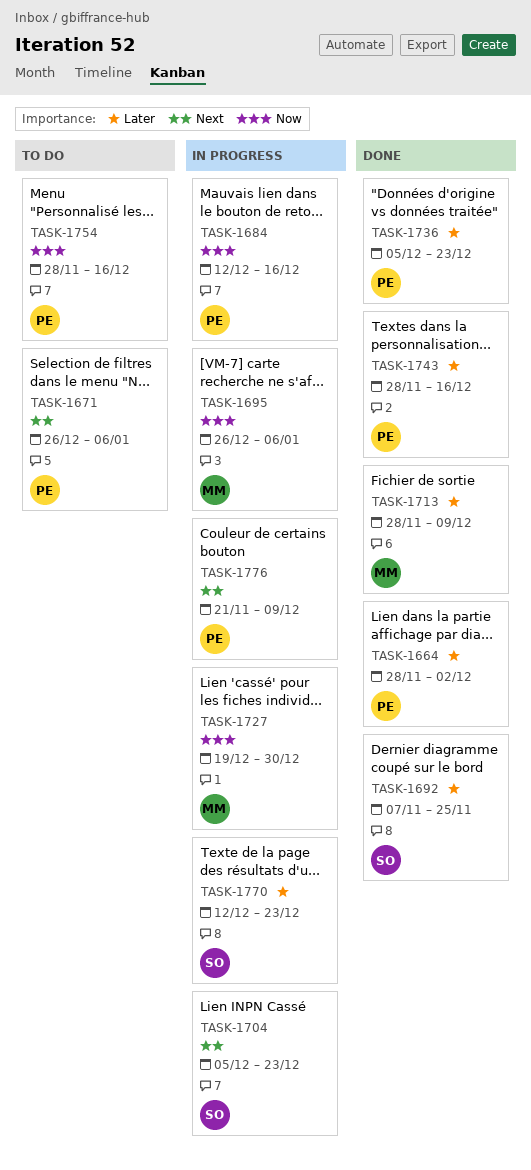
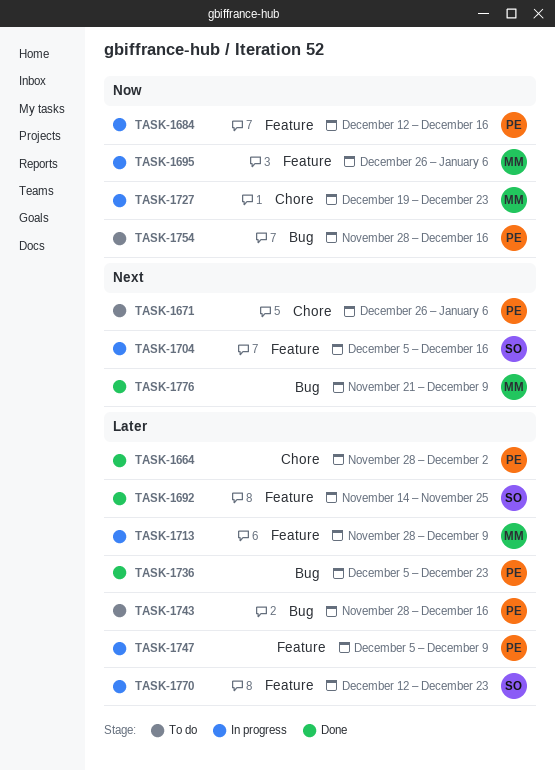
TASK-1692, start: Nov 7 -> Nov 14
TASK-1704, due: Dec 23 -> Dec 16
TASK-1713, status: Done -> In progress
TASK-1727, due: Dec 30 -> Dec 23
TASK-1743, status: Done -> To do
TASK-1747: none -> present
TASK-1776, status: In progress -> Done
TASK-1776, owner: PE -> MM

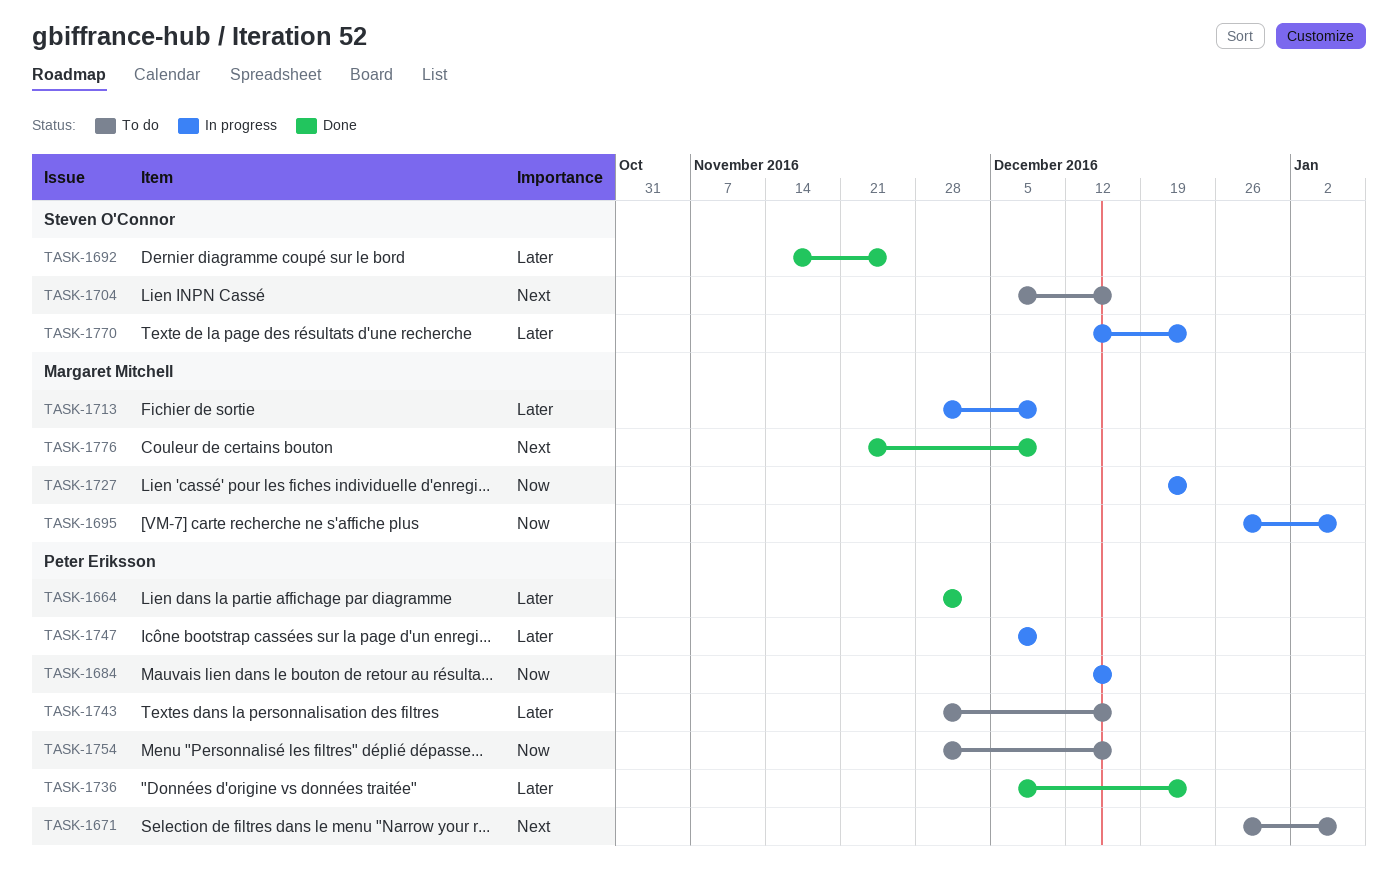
TASK-1704, status: In progress -> To do

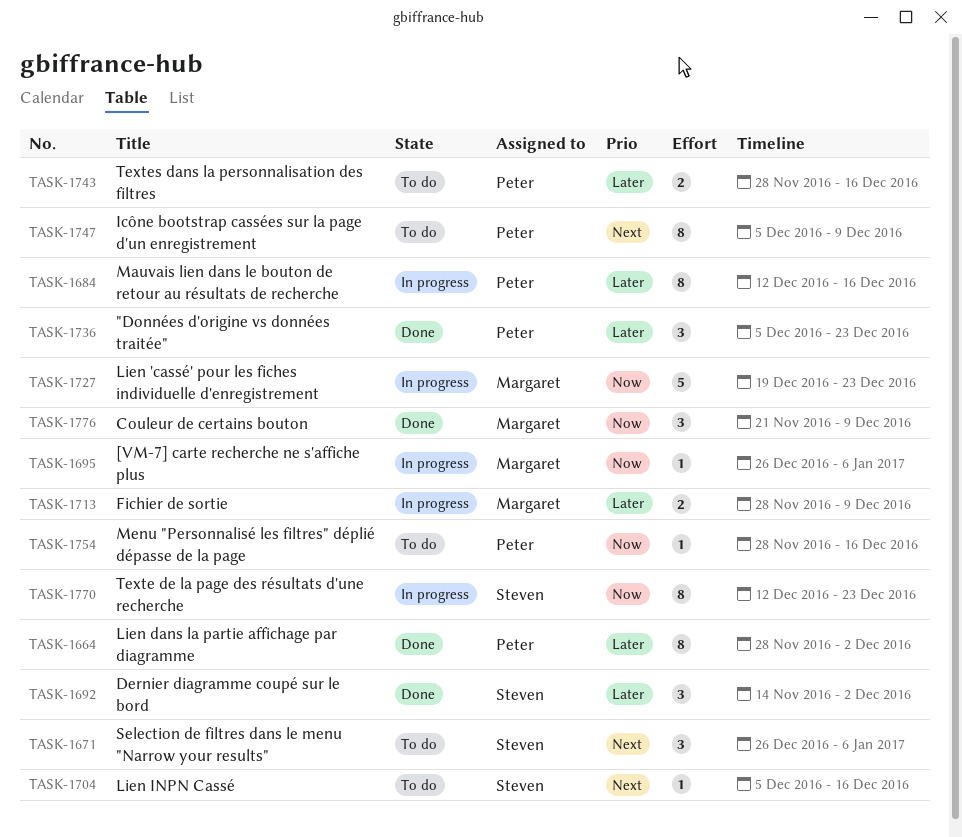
TASK-1671, owner: Peter Eriksson -> Steven O'Connor
TASK-1684, priority: Now -> Later
TASK-1692, due: Nov 25 -> Dec 2
TASK-1747, status: In progress -> To do
TASK-1747, priority: Later -> Next
TASK-1770, priority: Later -> Now
TASK-1776, priority: Next -> Now

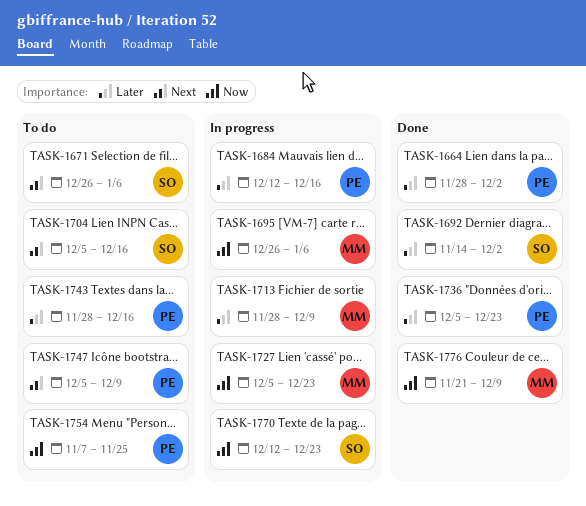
TASK-1727, start: Dec 19 -> Dec 5
TASK-1754, start: Nov 28 -> Nov 7
TASK-1754, due: Dec 16 -> Nov 25

